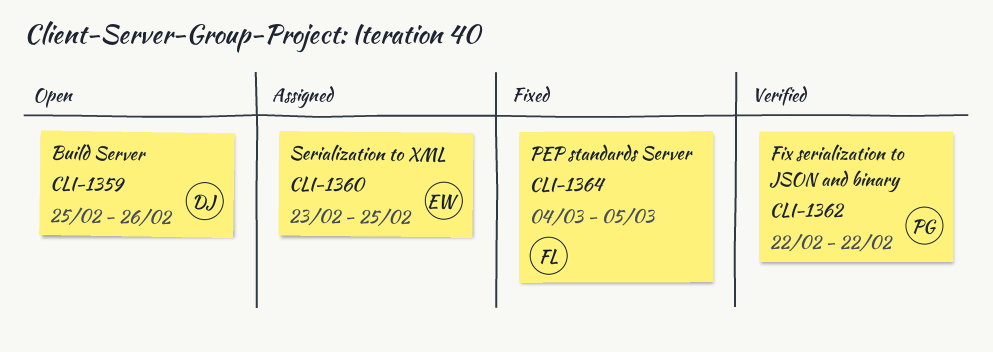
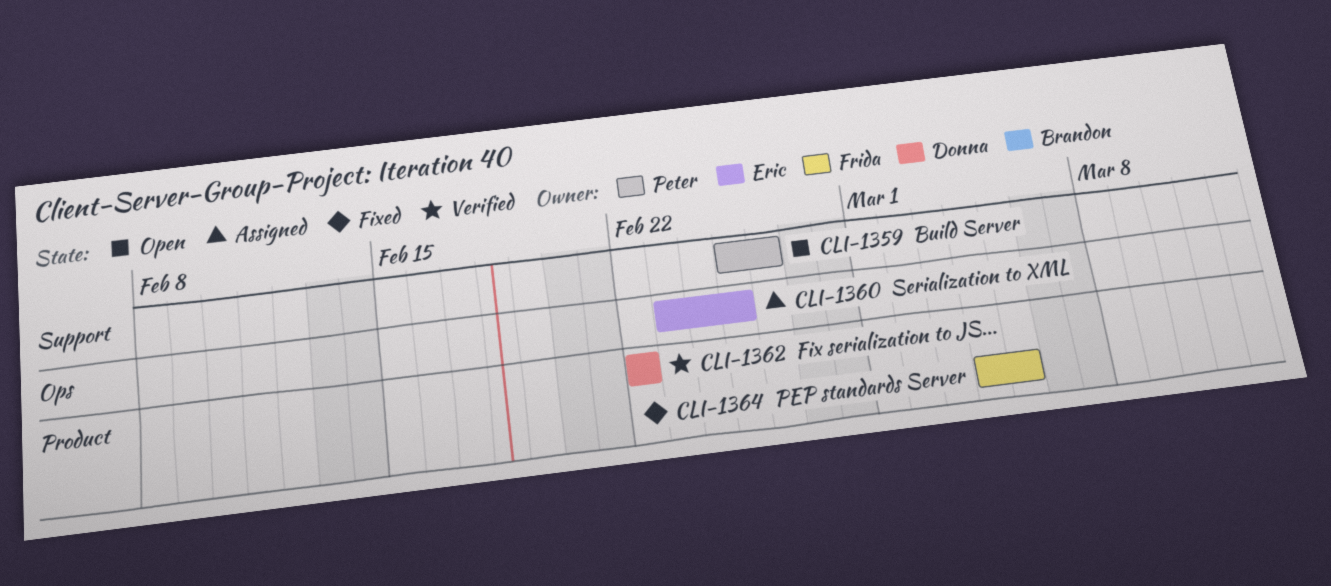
CLI-1359, owner: Donna -> Peter
CLI-1362, owner: Peter -> Donna

